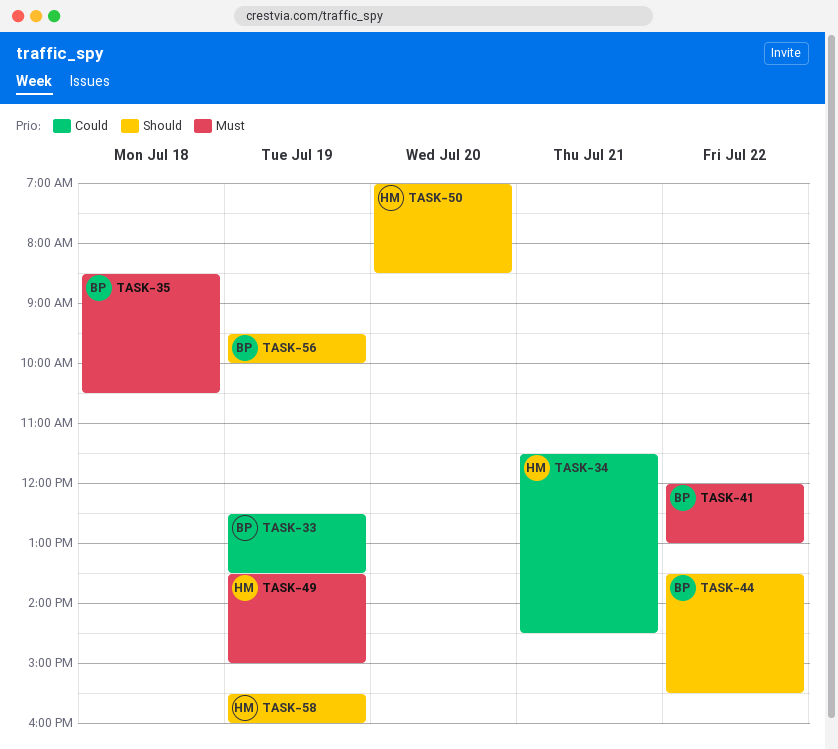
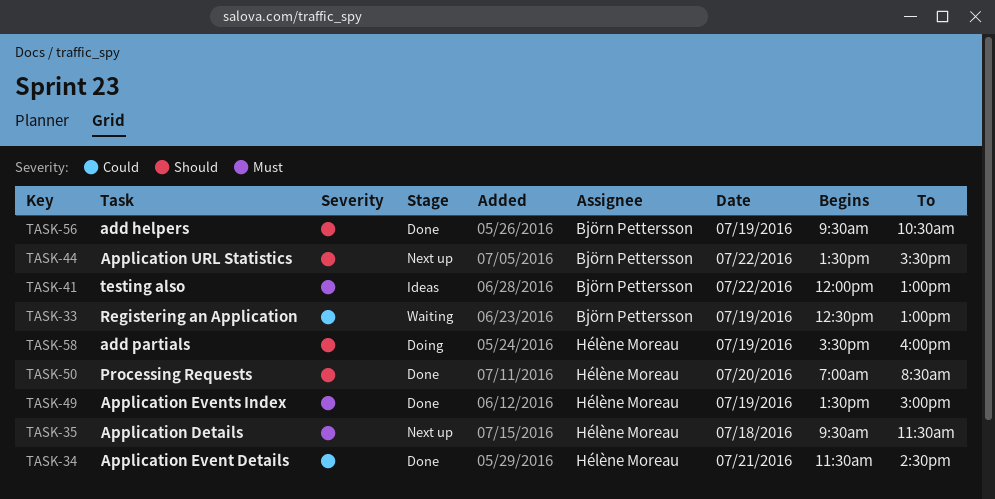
TASK-33, ends: 13:30 -> 13:00
TASK-35, owner: Björn Pettersson -> Hélène Moreau
TASK-35, begins: 08:30 -> 09:30
TASK-35, ends: 10:30 -> 11:30
TASK-56, ends: 10:00 -> 10:30

